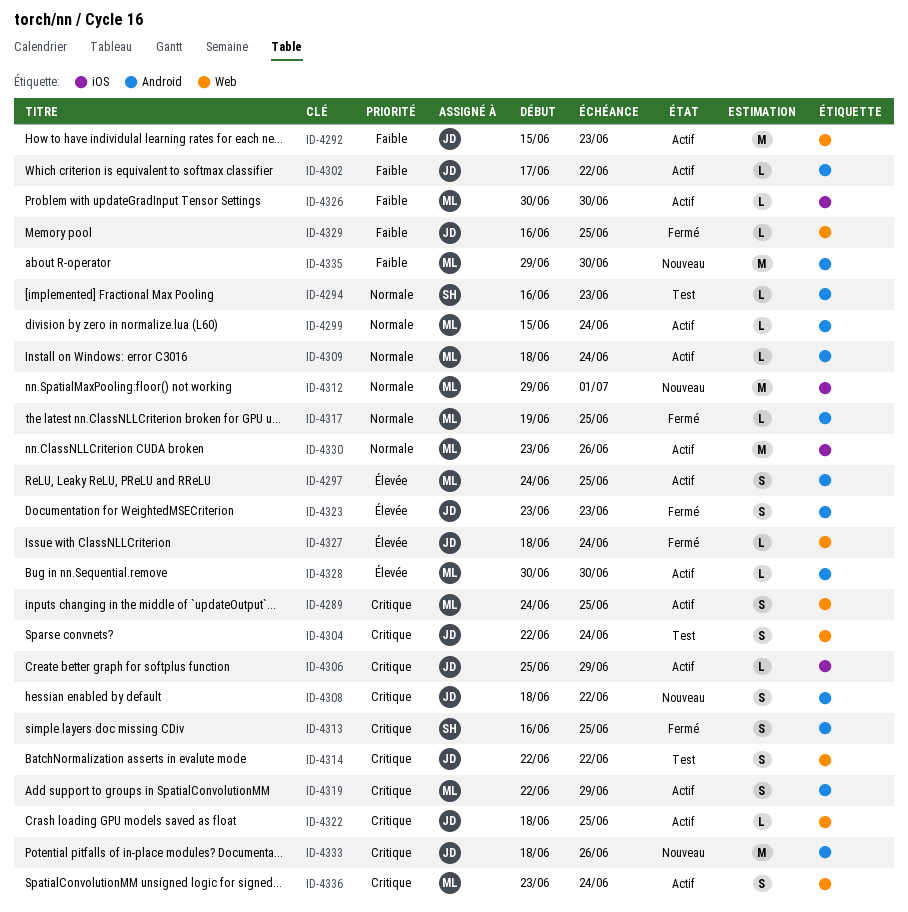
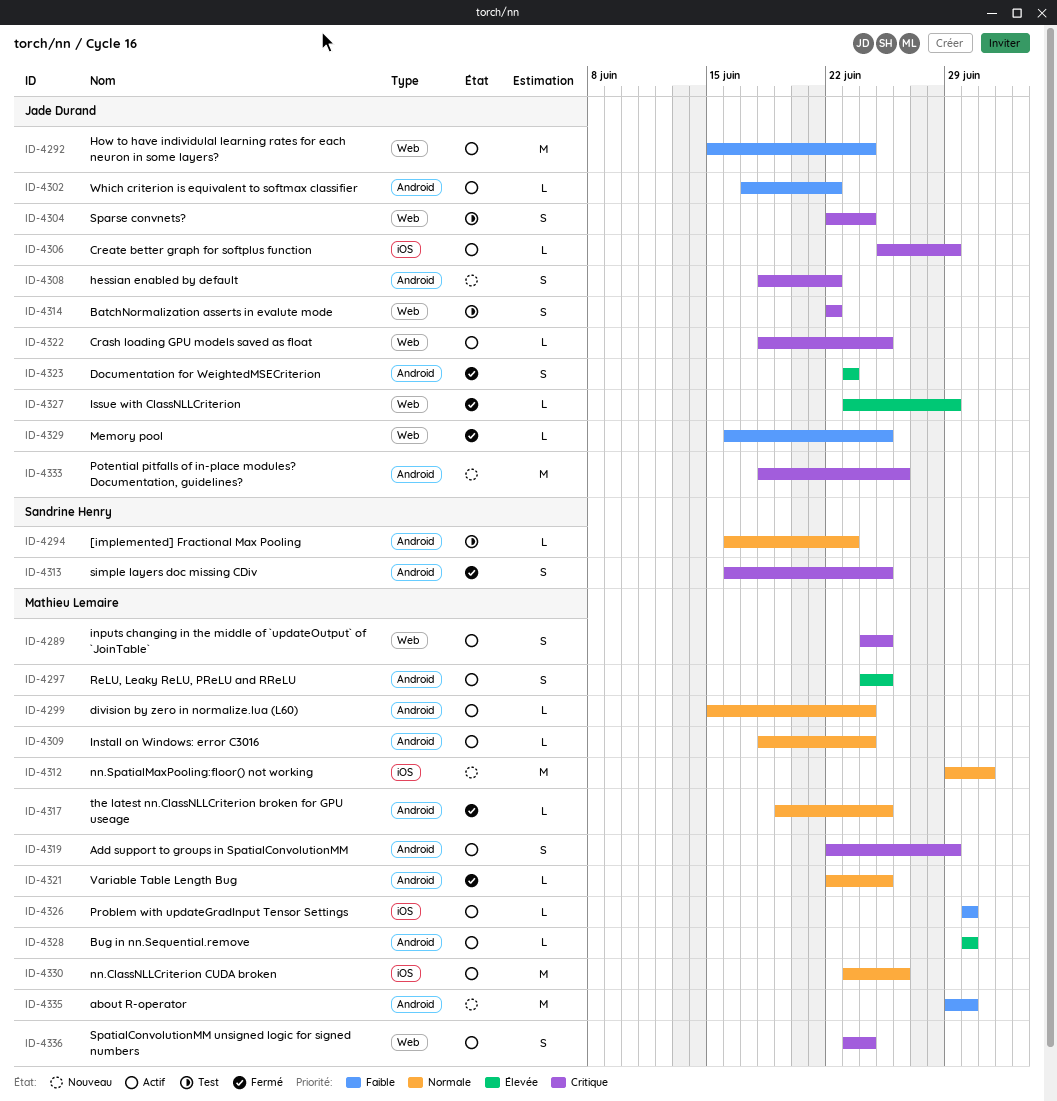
ID-4292, due: Jun 23 -> Jun 24
ID-4321: none -> present
ID-4327, start: Jun 18 -> Jun 23
ID-4327, due: Jun 24 -> Jun 29

